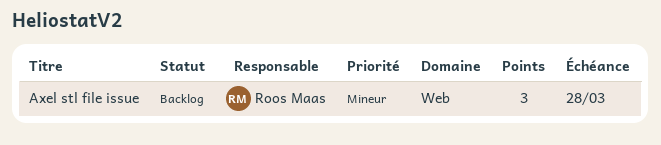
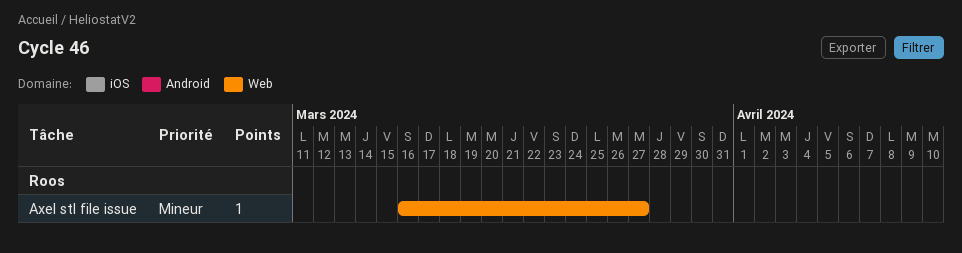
Axel stl file issue, estimate: 3 -> 1
Axel stl file issue, due: Mar 28 -> Mar 27

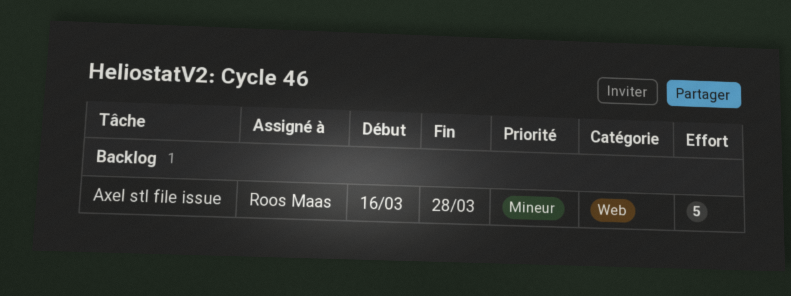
Axel stl file issue, estimate: 1 -> 5
Axel stl file issue, due: Mar 27 -> Mar 28

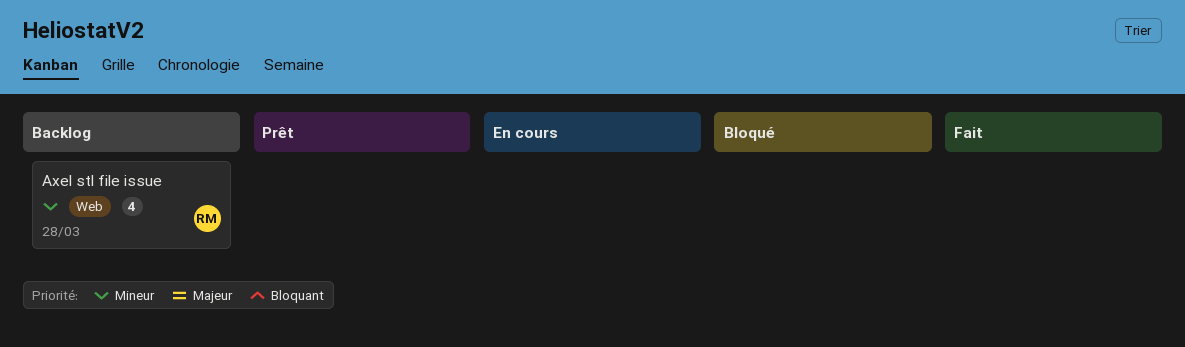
Axel stl file issue, estimate: 5 -> 4

